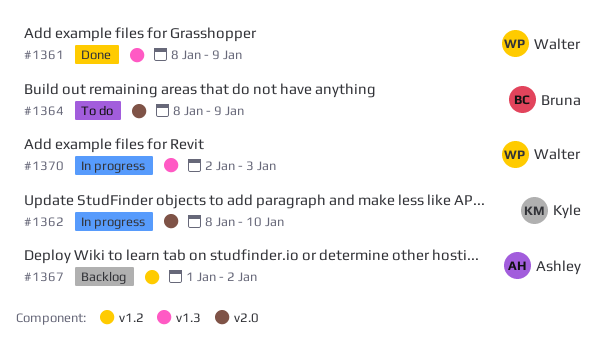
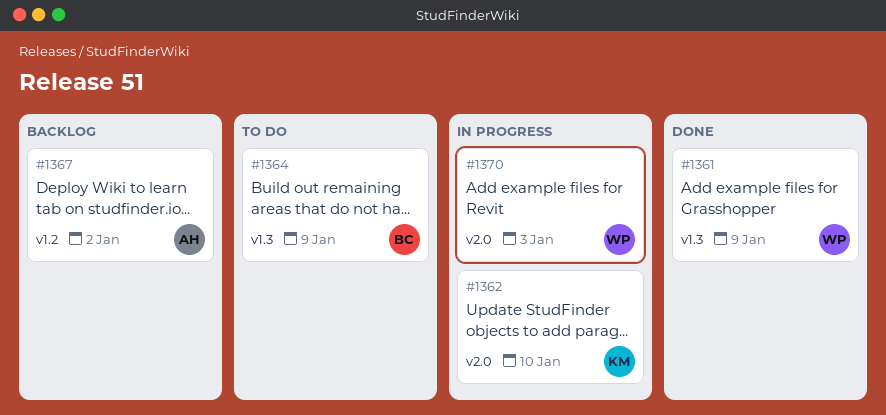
#1364, label: v2.0 -> v1.3
#1370, label: v1.3 -> v2.0

